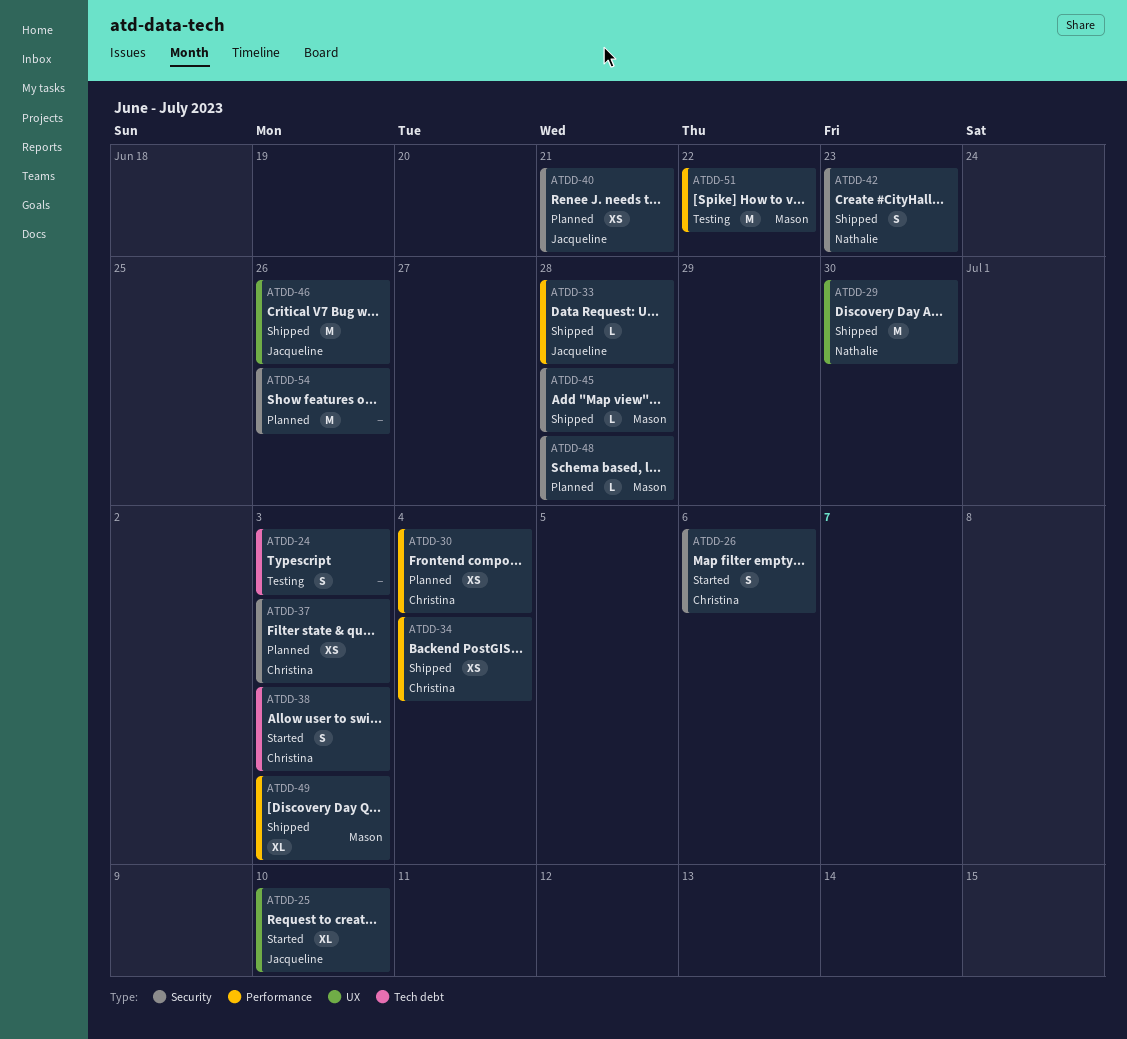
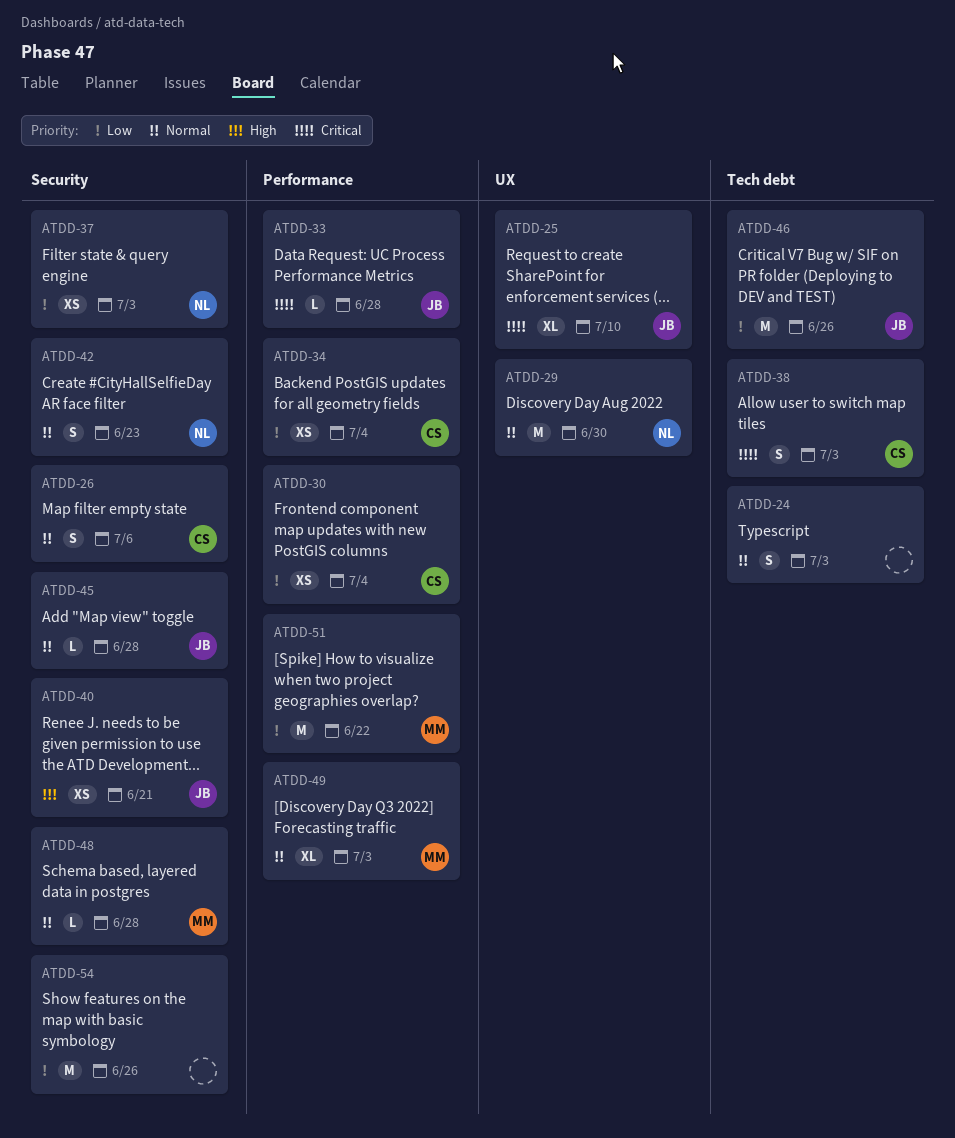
ATDD-37, owner: Christina -> Nathalie
ATDD-45, owner: Mason -> Jacqueline
ATDD-46, label: UX -> Tech debt

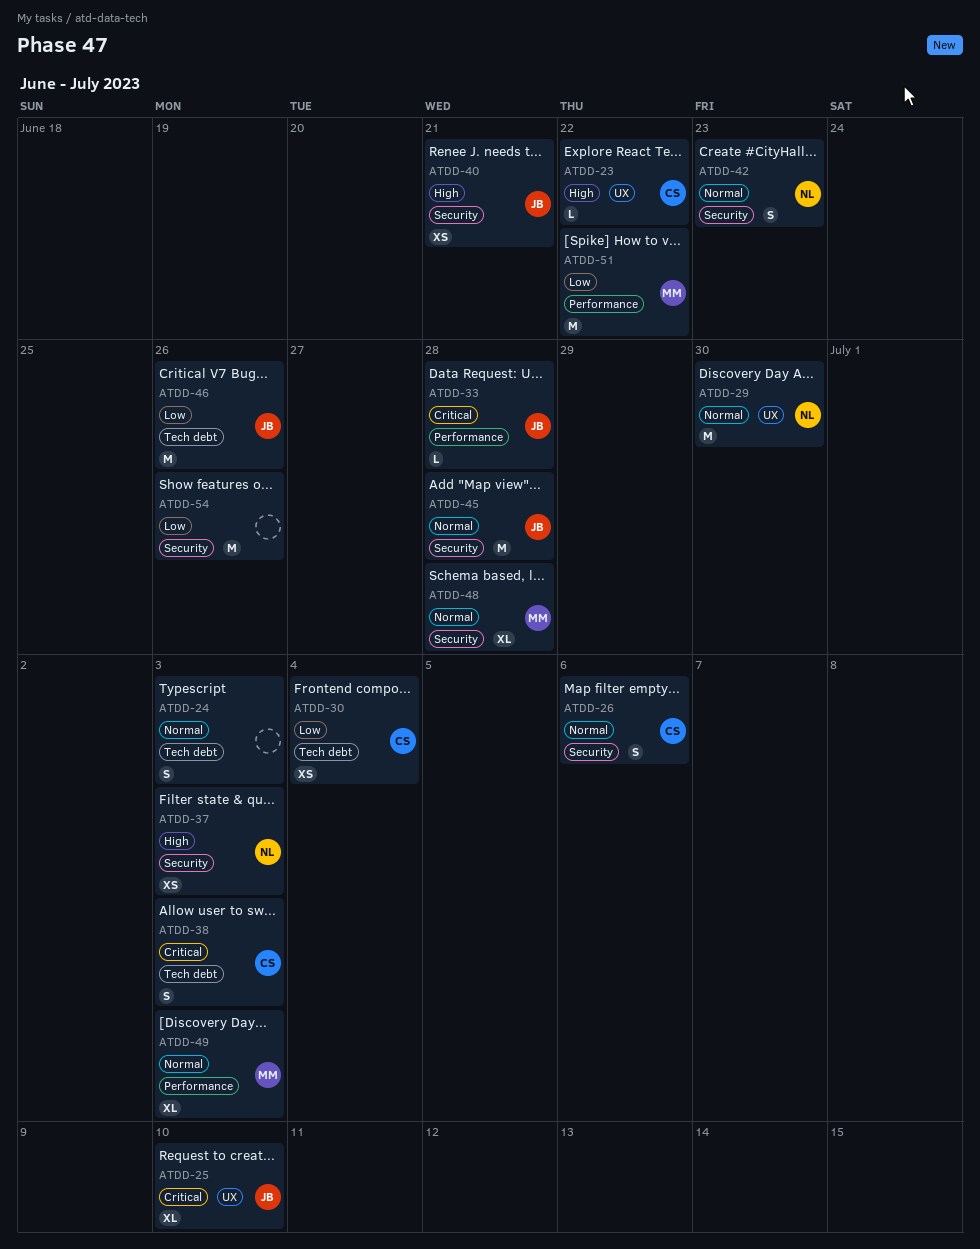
ATDD-23: none -> present
ATDD-30, label: Performance -> Tech debt
ATDD-34: present -> none
ATDD-37, priority: Low -> High
ATDD-45, estimate: L -> M
ATDD-48, estimate: L -> XL

